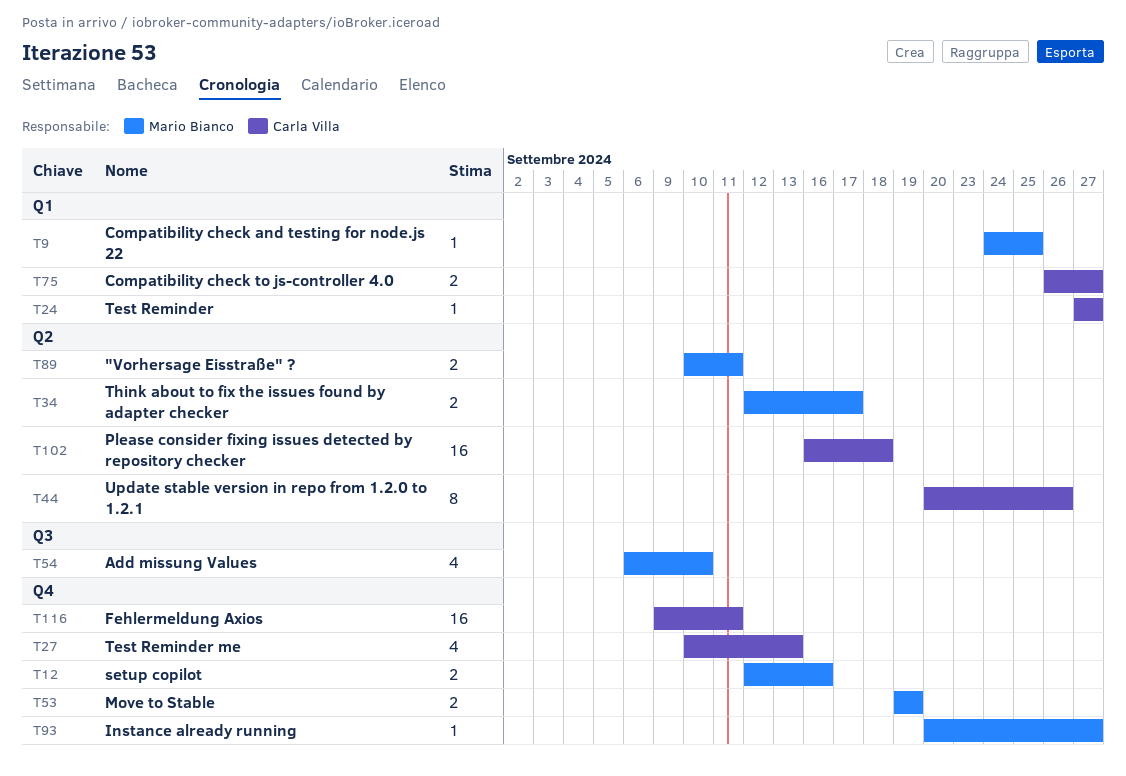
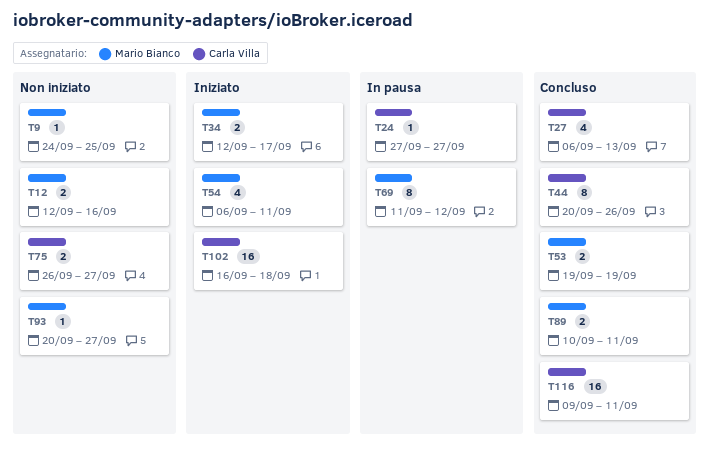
T27, start: Sep 10 -> Sep 6
T54, due: Sep 10 -> Sep 11
T69: none -> present

